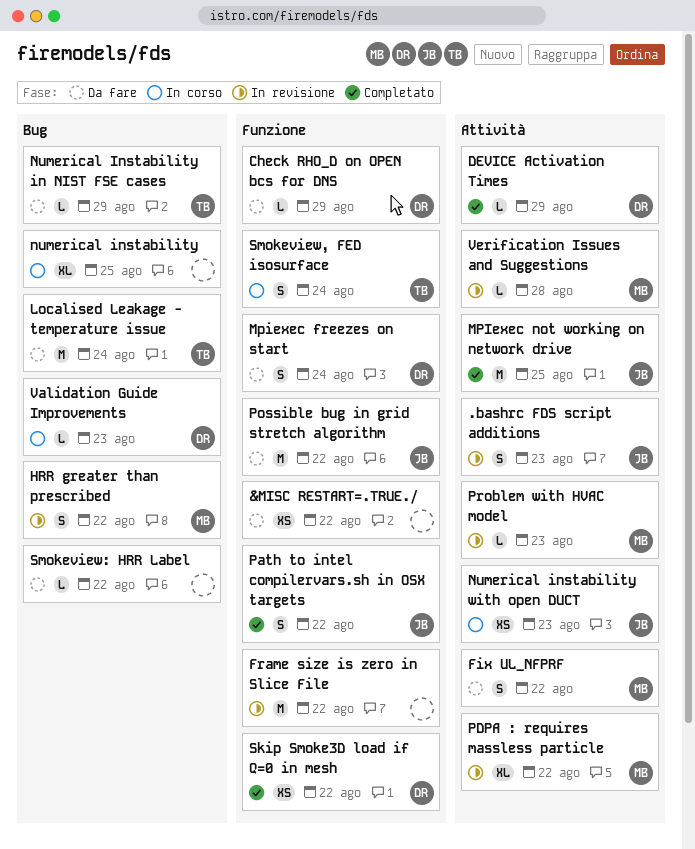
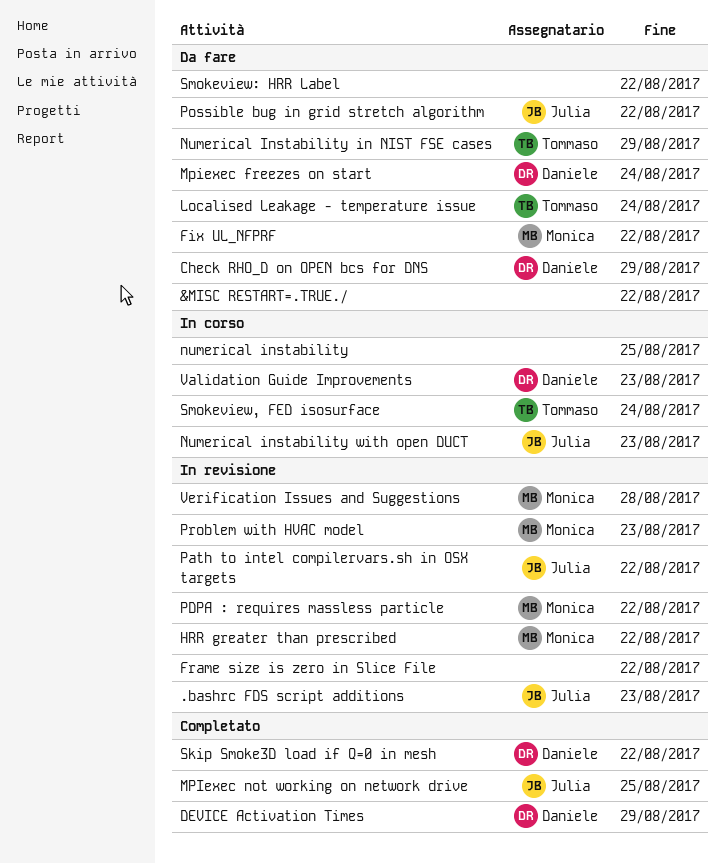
Path to intel compilervars.sh in OSX targets, status: Completato -> In revisione

